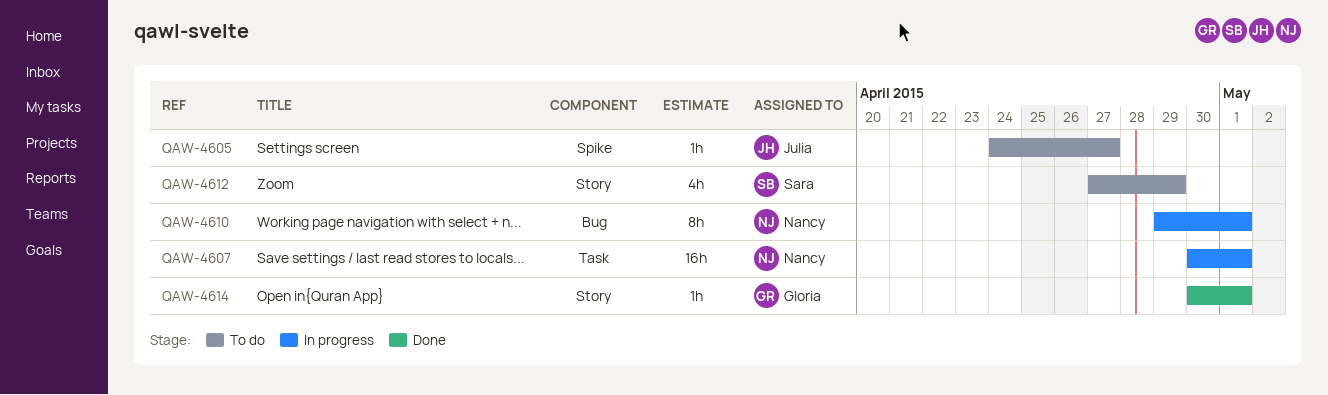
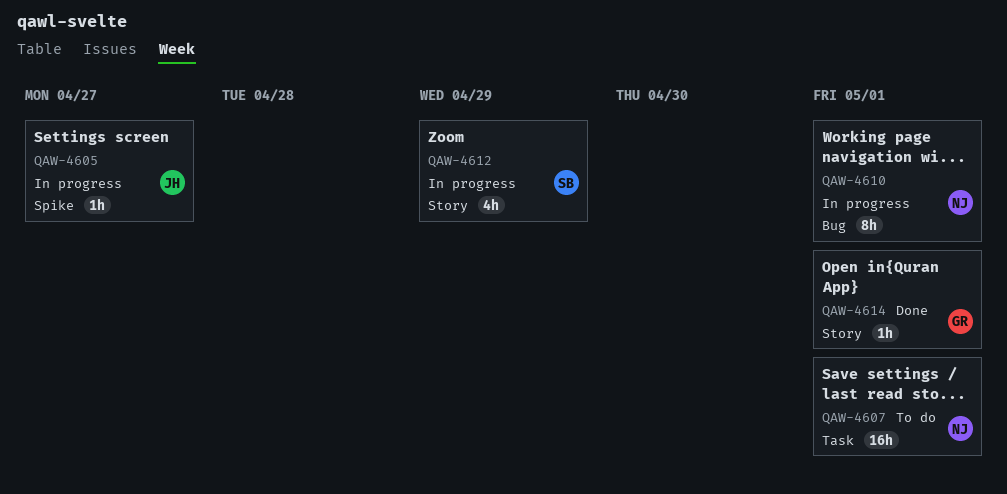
QAW-4605, status: To do -> In progress
QAW-4607, status: In progress -> To do
QAW-4612, status: To do -> In progress

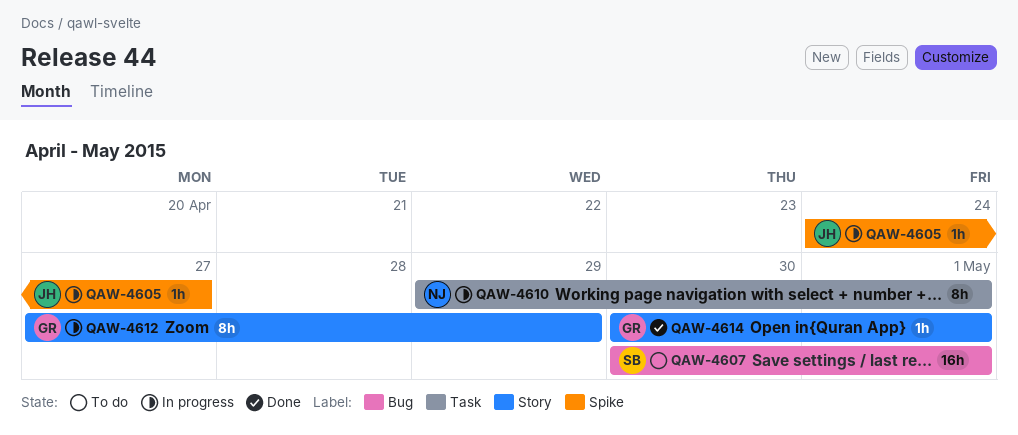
QAW-4607, owner: NJ -> SB
QAW-4607, label: Task -> Bug
QAW-4610, label: Bug -> Task
QAW-4612, owner: SB -> GR
QAW-4612, estimate: 4h -> 8h

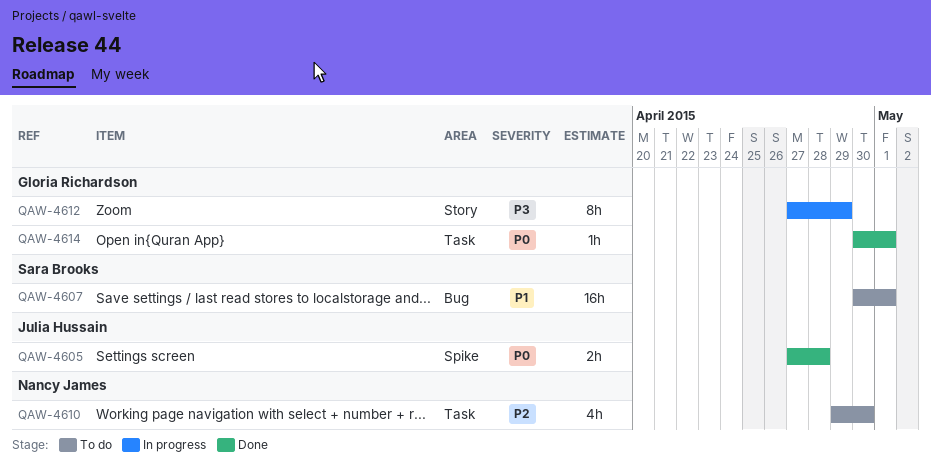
QAW-4605, status: In progress -> Done
QAW-4605, estimate: 1h -> 2h
QAW-4605, start: Apr 24 -> Apr 27
QAW-4605, due: Apr 27 -> Apr 28
QAW-4610, status: In progress -> To do
QAW-4610, estimate: 8h -> 4h
QAW-4610, due: May 1 -> Apr 30
QAW-4614, label: Story -> Task

